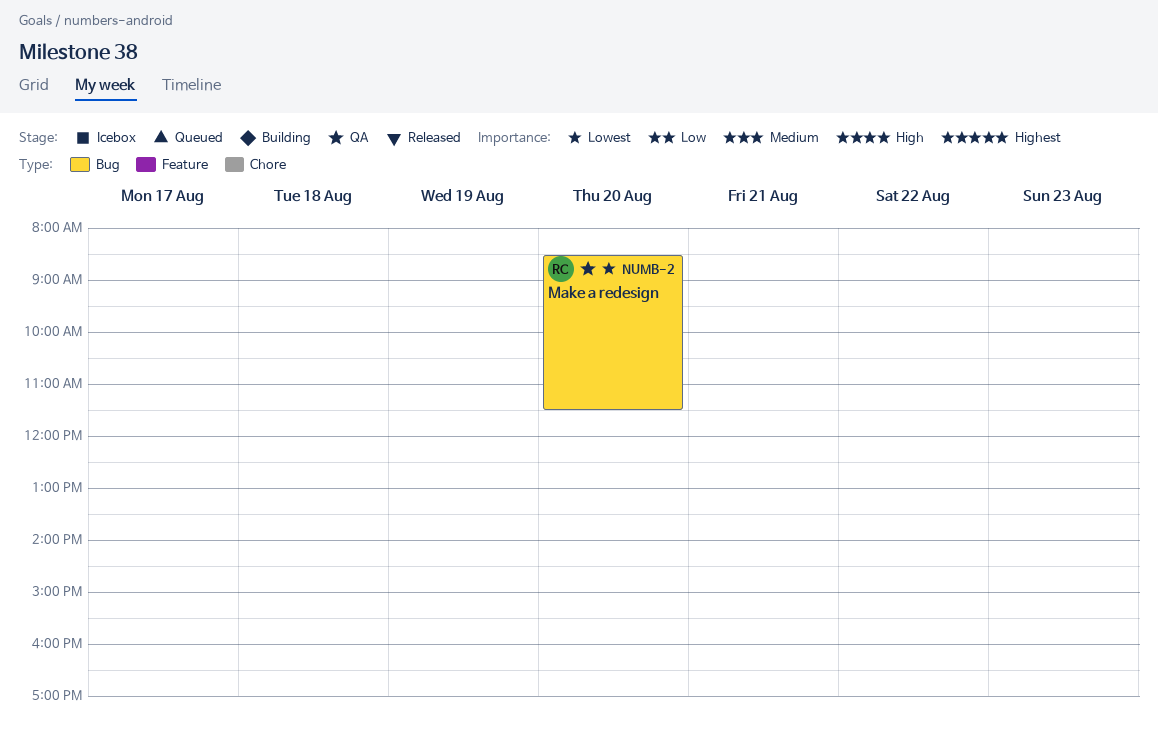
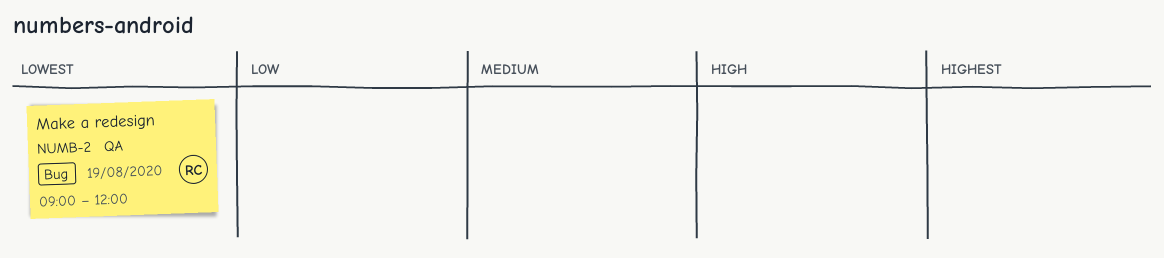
NUMB-2, day: Aug 20 -> Aug 19
NUMB-2, begins: 08:30 -> 09:00
NUMB-2, ends: 11:30 -> 12:00

